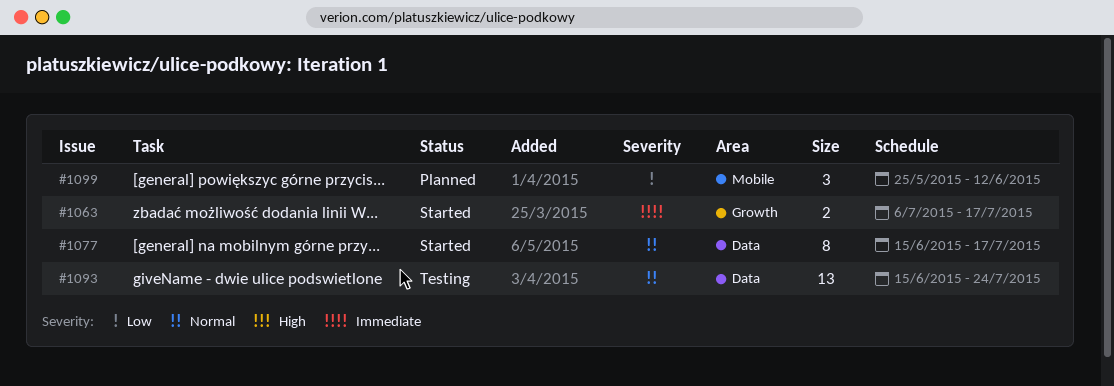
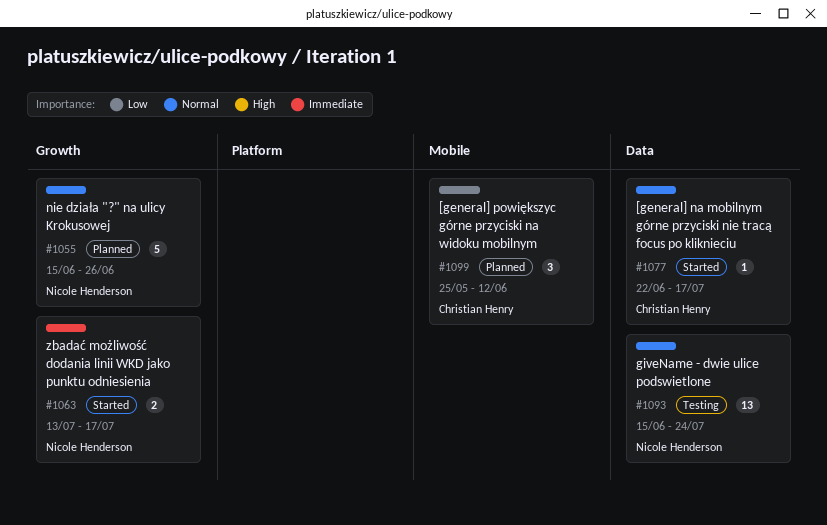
#1055: none -> present
#1063, start: Jul 6 -> Jul 13
#1077, estimate: 8 -> 1
#1077, start: Jun 15 -> Jun 22

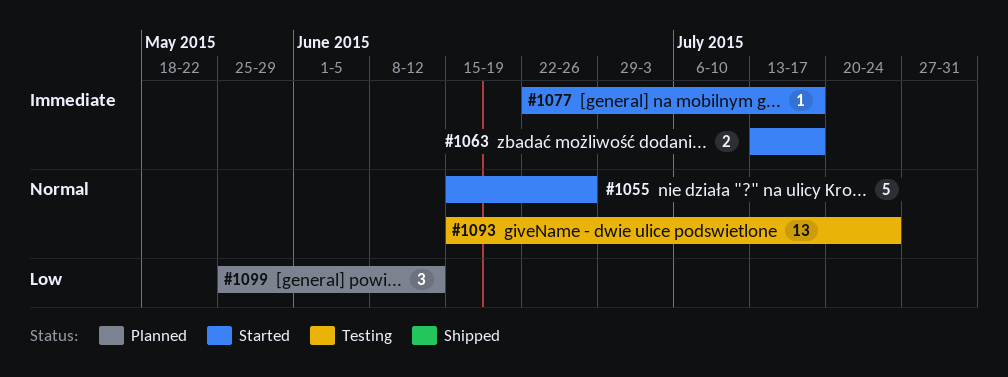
#1055, status: Planned -> Started
#1077, priority: Normal -> Immediate

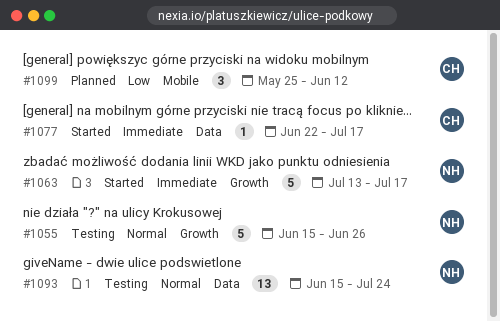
#1055, status: Started -> Testing
#1063, estimate: 2 -> 5

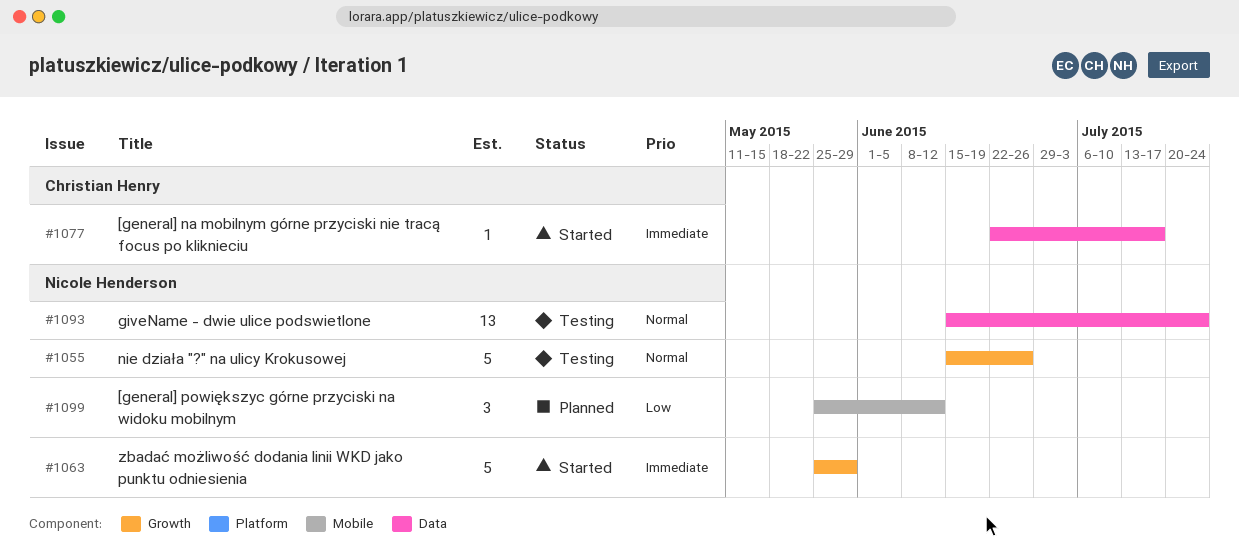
#1063, start: Jul 13 -> May 25
#1063, due: Jul 17 -> May 29
#1099, owner: Christian Henry -> Nicole Henderson

